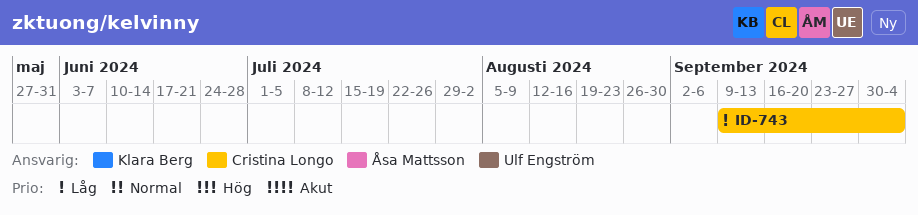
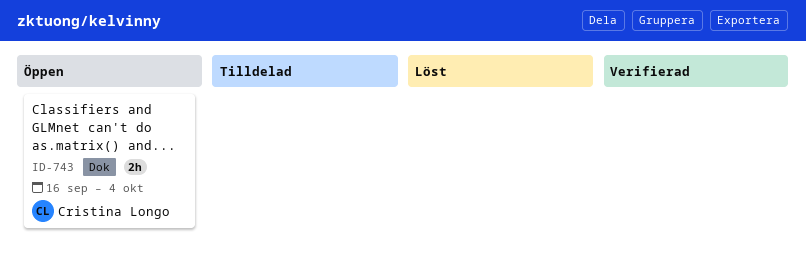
ID-743, start: Sep 9 -> Sep 16

